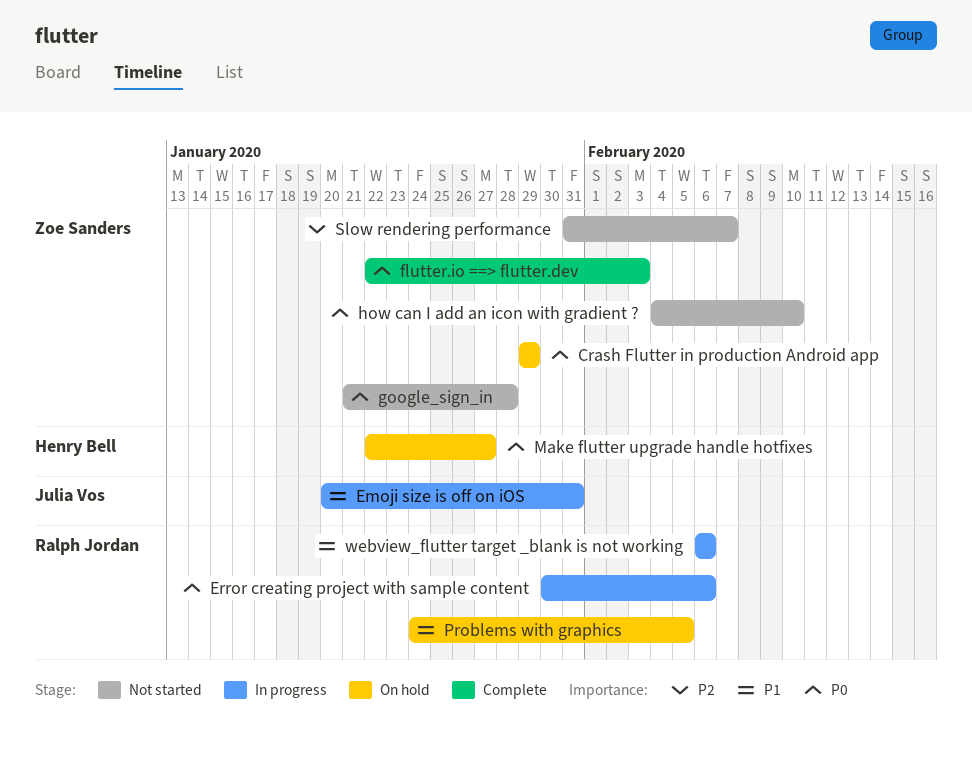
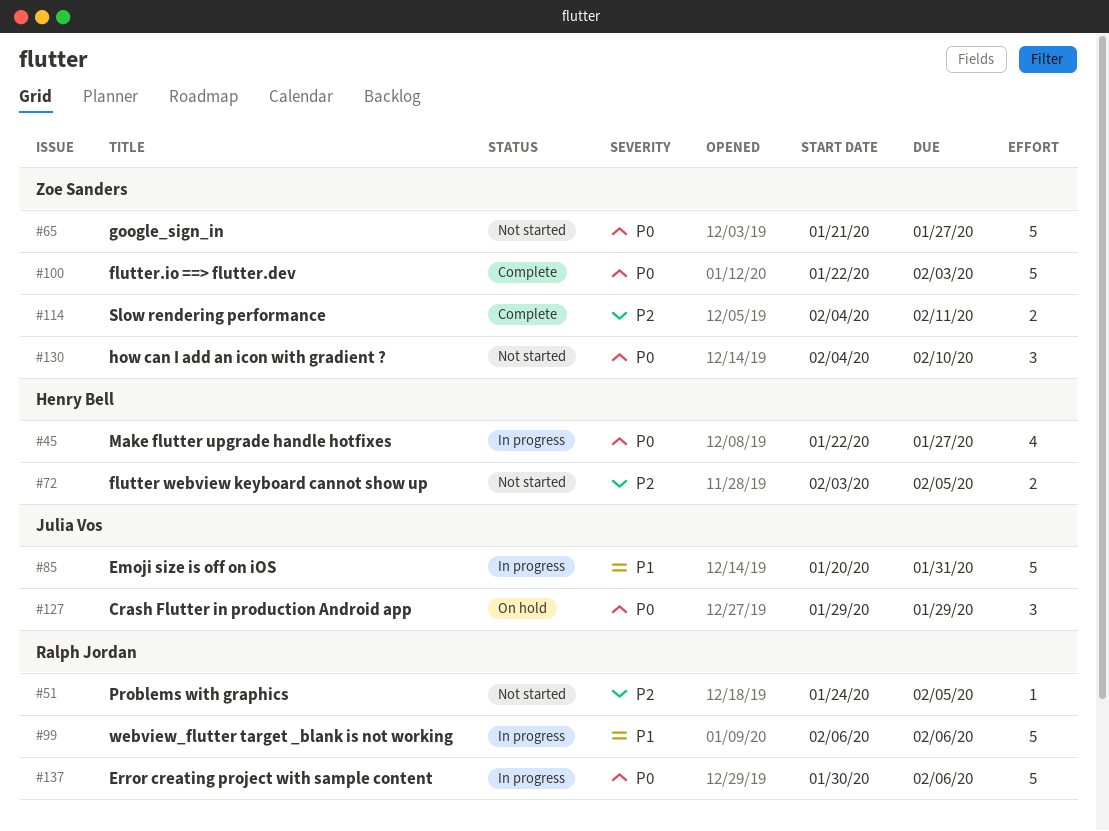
Crash Flutter in production Android app, owner: Zoe Sanders -> Julia Vos
flutter webview keyboard cannot show up: none -> present
google_sign_in, due: Jan 28 -> Jan 27
Make flutter upgrade handle hotfixes, status: On hold -> In progress
Problems with graphics, status: On hold -> Not started
Problems with graphics, priority: P1 -> P2
Slow rendering performance, status: Not started -> Complete
Slow rendering performance, start: Jan 31 -> Feb 4
Slow rendering performance, due: Feb 7 -> Feb 11

